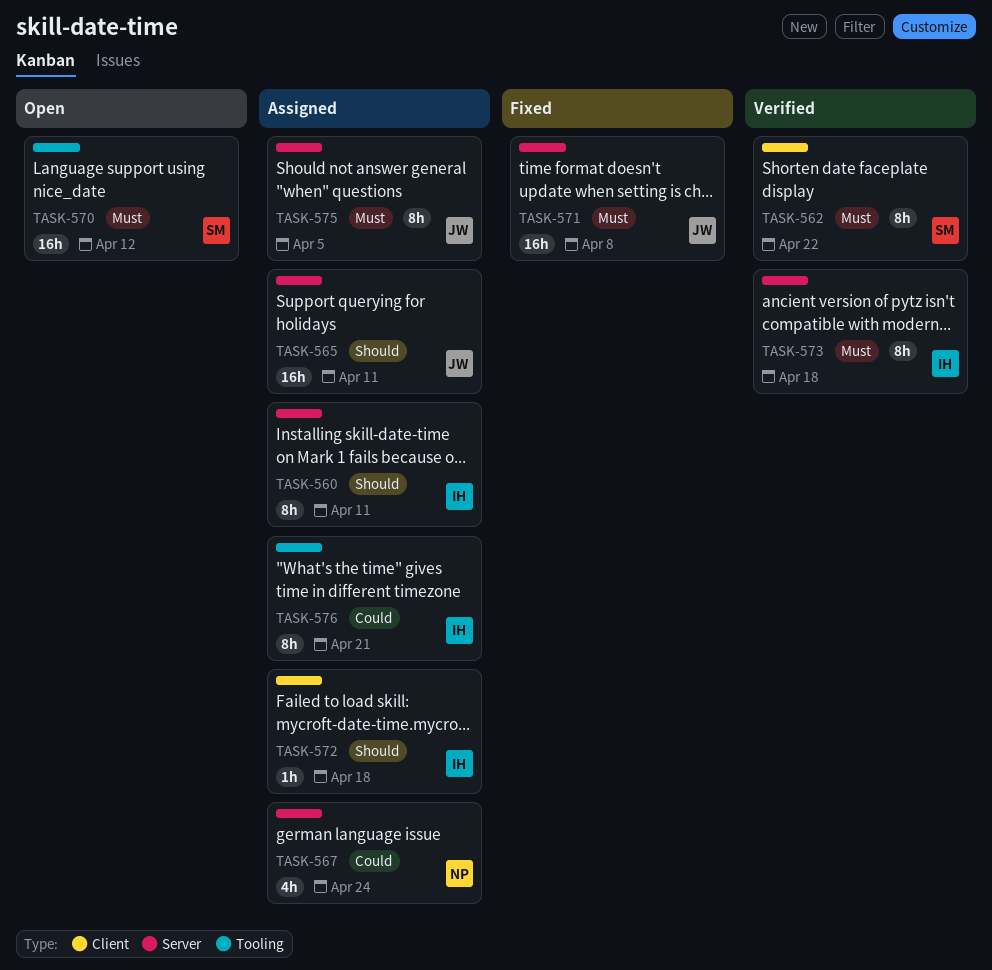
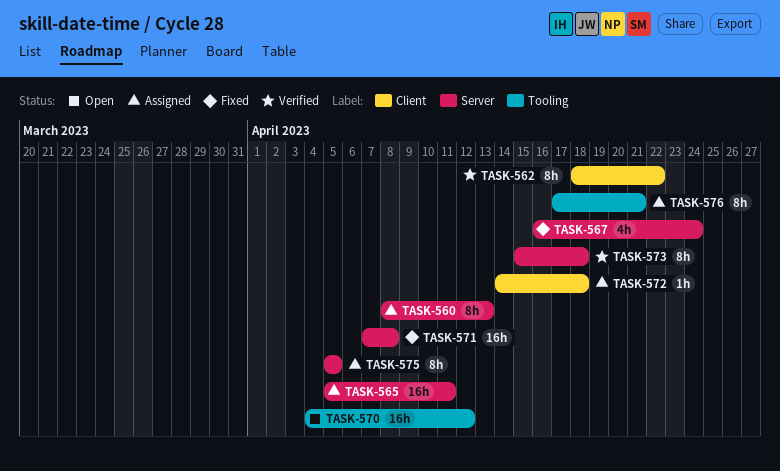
TASK-560, due: Apr 11 -> Apr 13
TASK-567, status: Assigned -> Fixed

